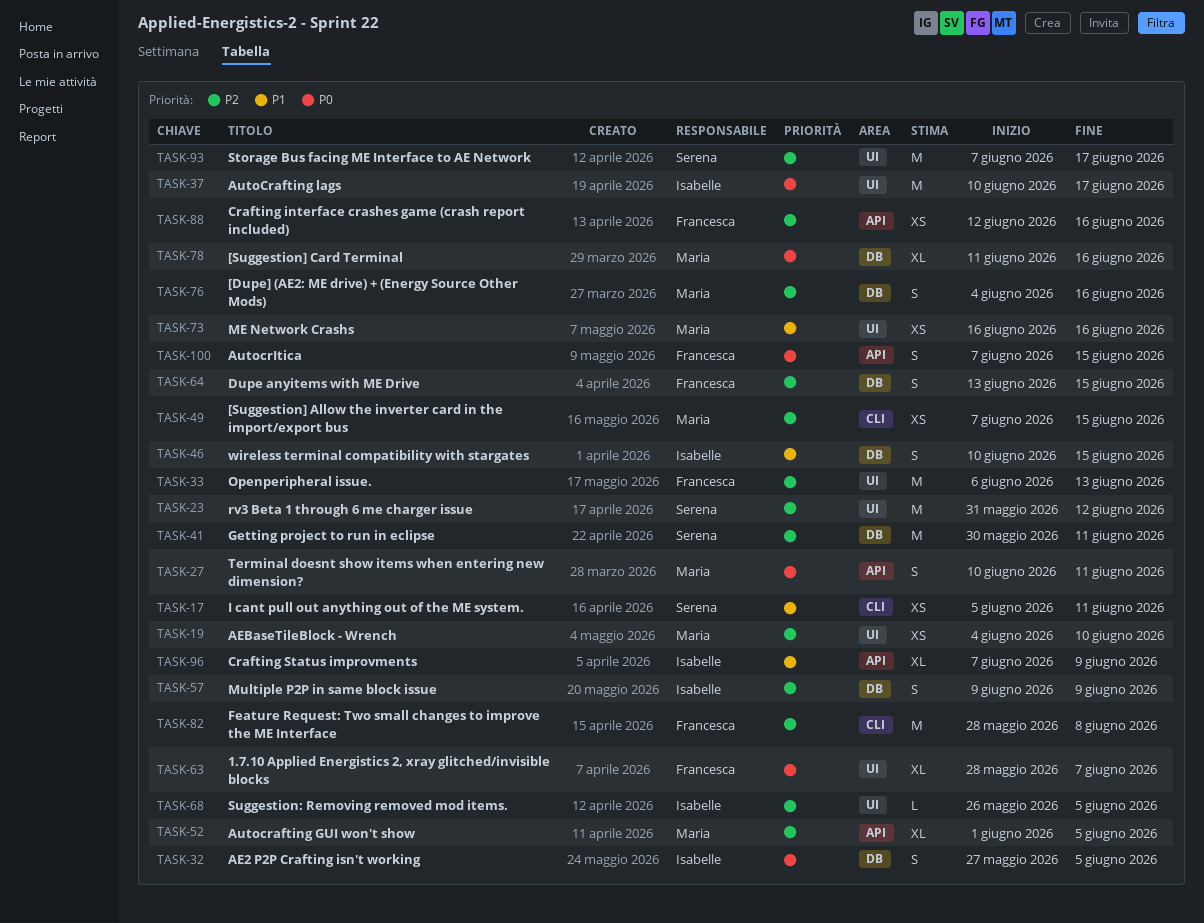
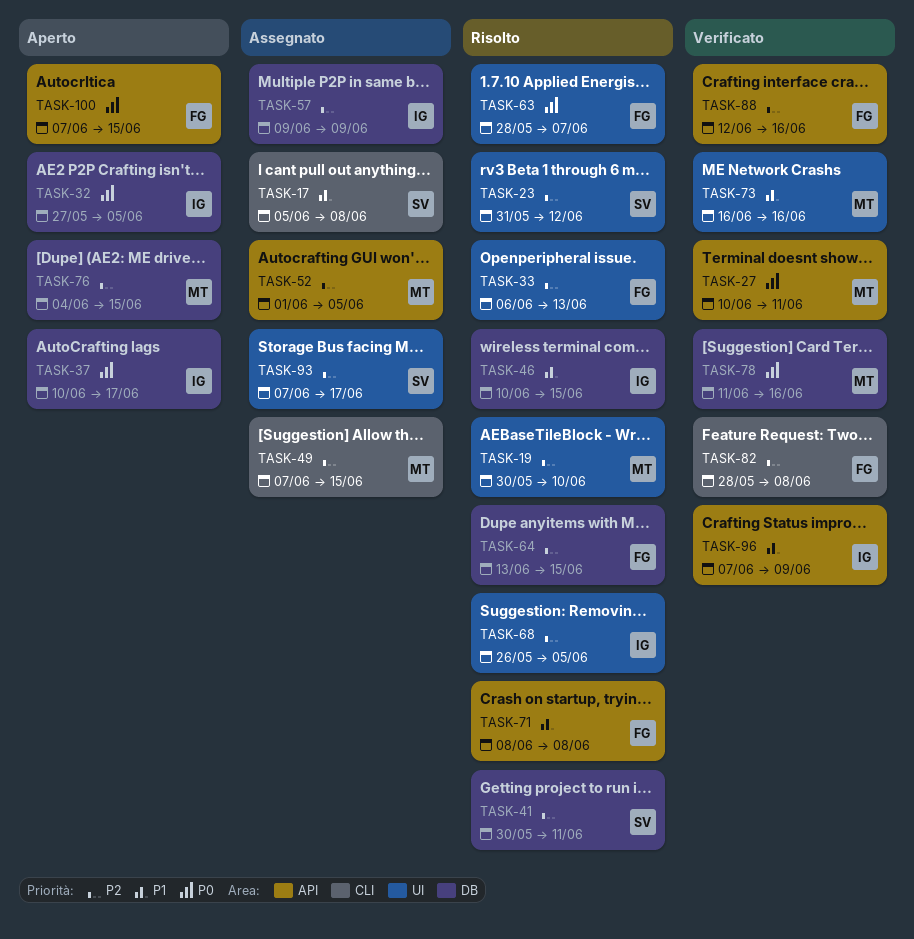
TASK-17, due: Jun 11 -> Jun 8
TASK-19, start: Jun 4 -> May 30
TASK-37, label: UI -> DB
TASK-71: none -> present
TASK-76, due: Jun 16 -> Jun 15

